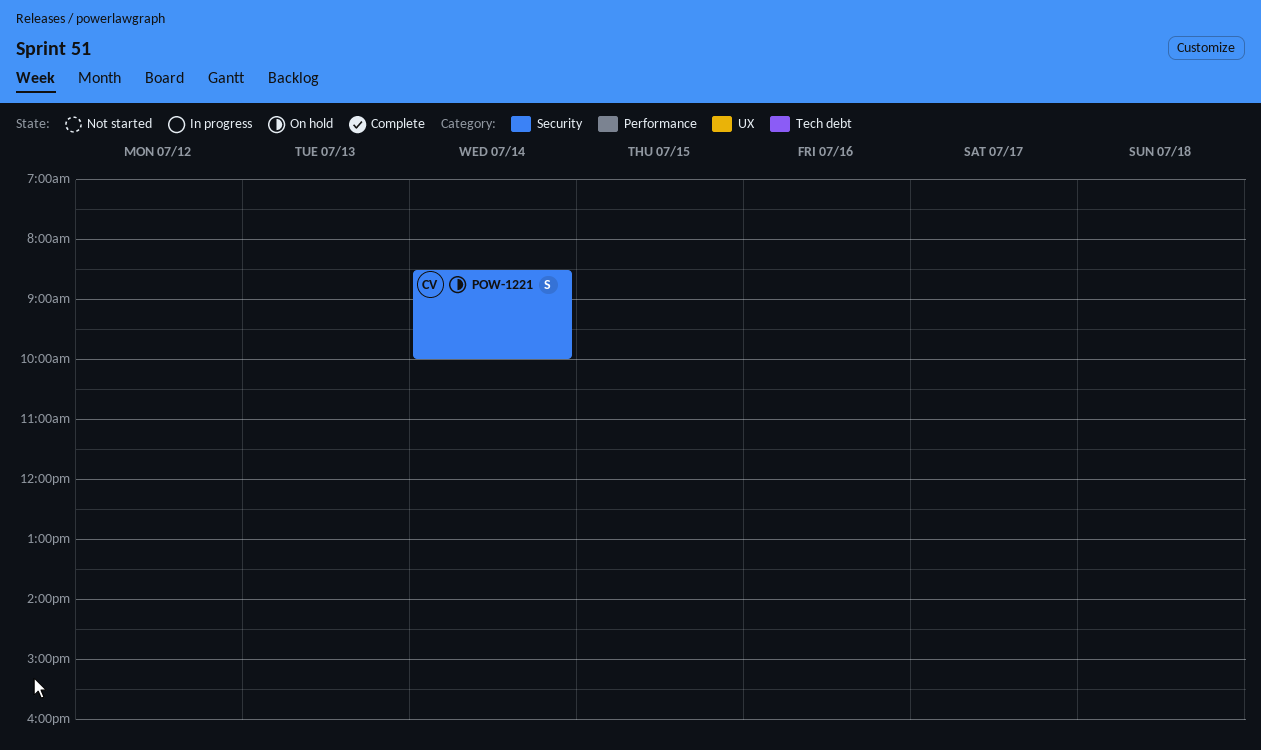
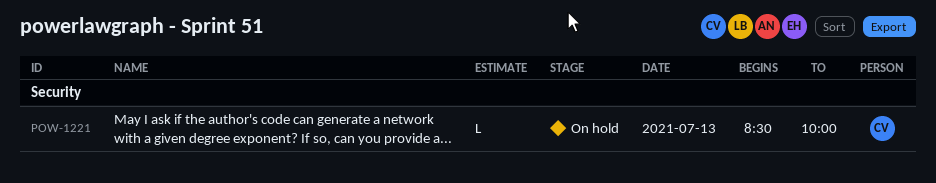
POW-1221, estimate: S -> L
POW-1221, day: Jul 14 -> Jul 13

